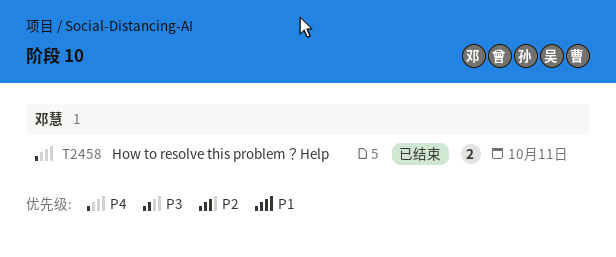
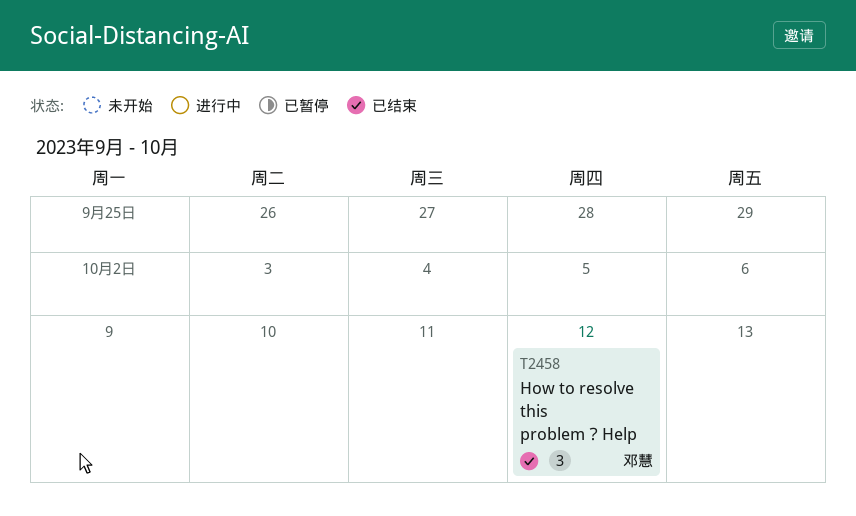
T2458, estimate: 2 -> 3
T2458, due: Oct 11 -> Oct 12

